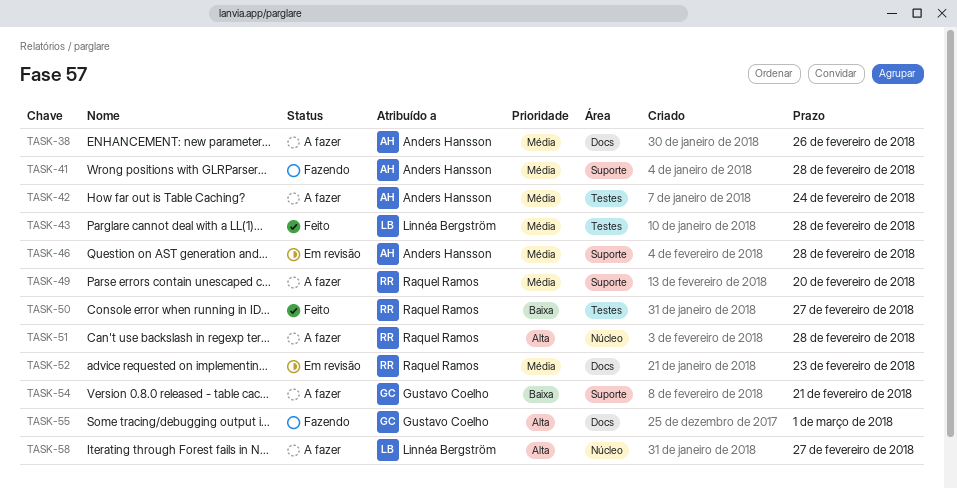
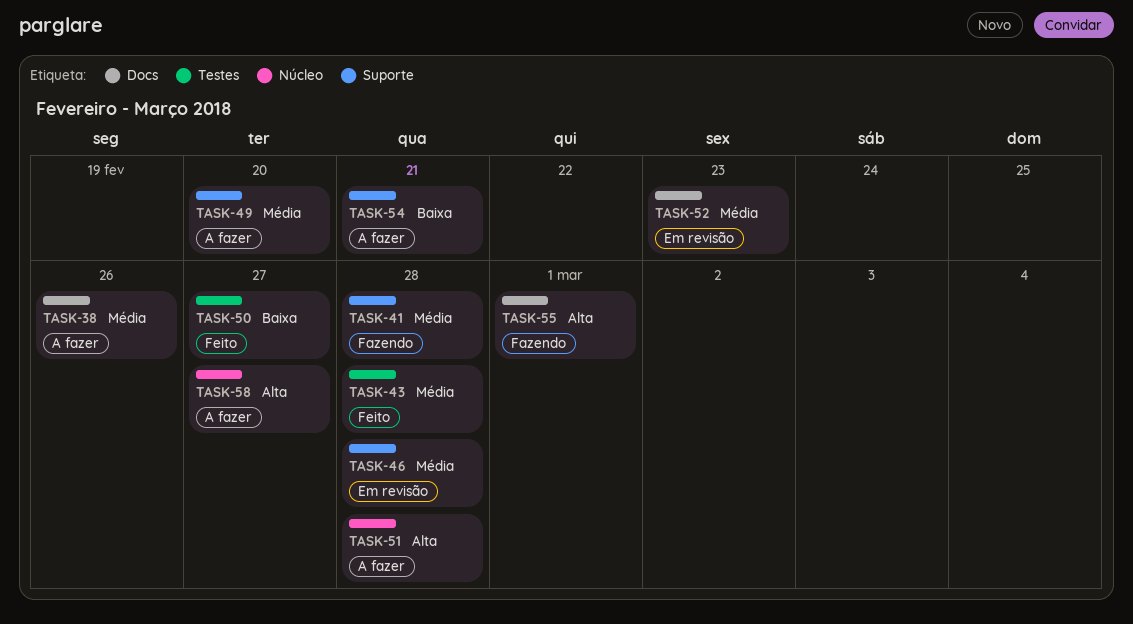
TASK-42: present -> none

